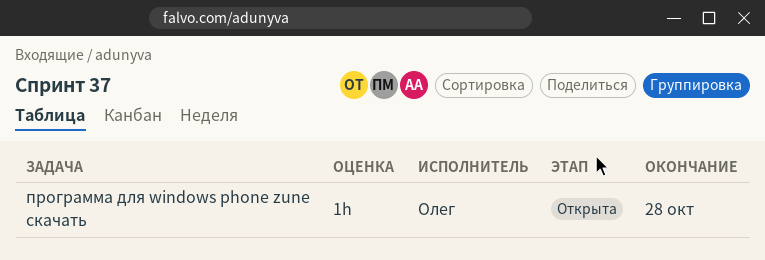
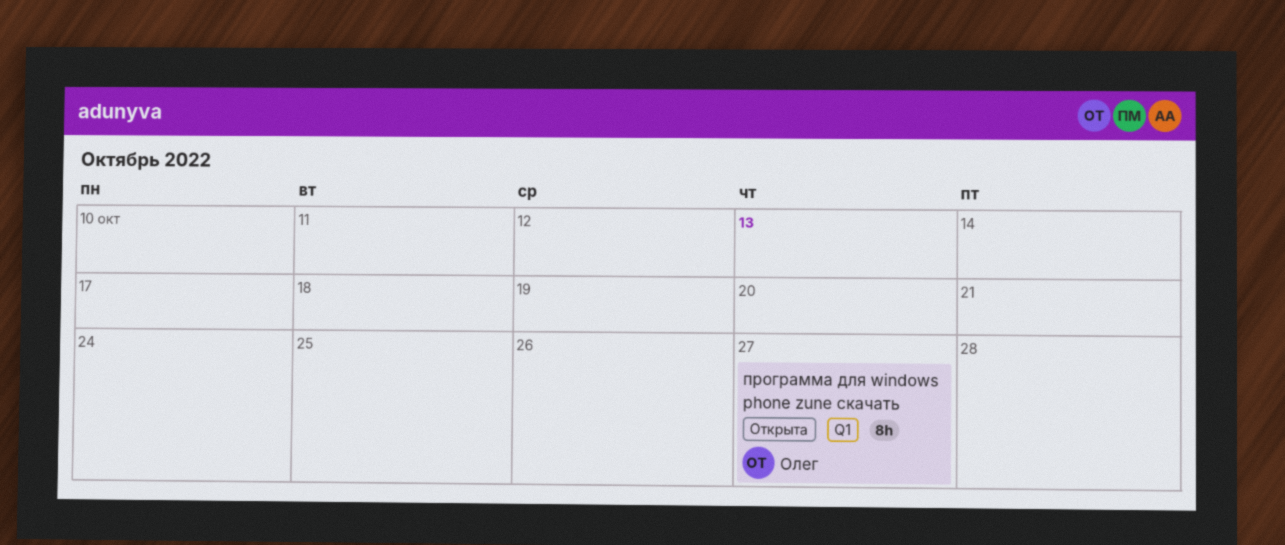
программа для windows phone zune скачать, estimate: 1h -> 8h
программа для windows phone zune скачать, due: Oct 28 -> Oct 27

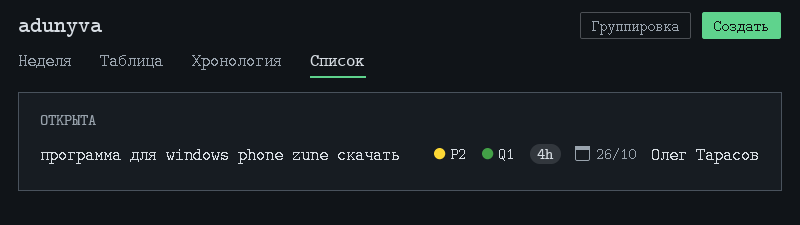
программа для windows phone zune скачать, estimate: 8h -> 4h
программа для windows phone zune скачать, due: Oct 27 -> Oct 26

